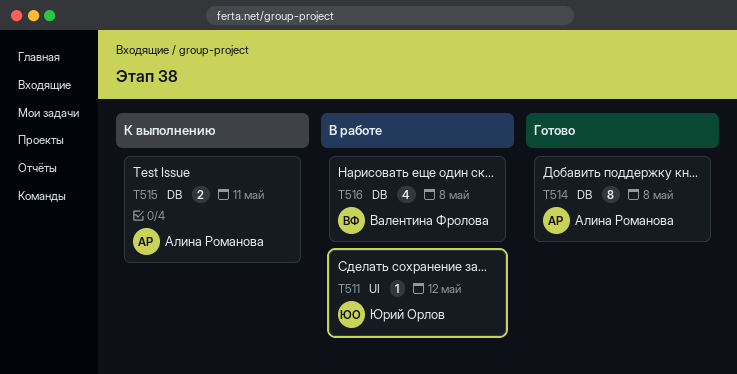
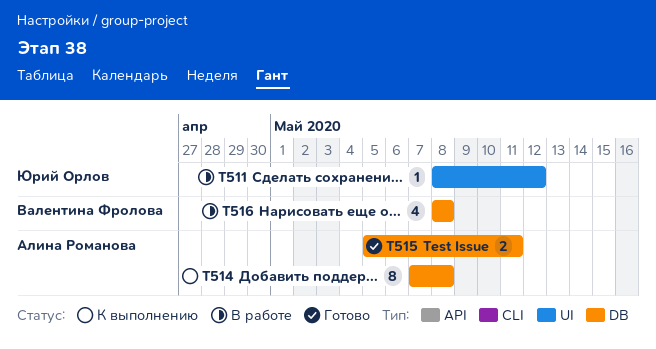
T514, status: Готово -> К выполнению
T515, status: К выполнению -> Готово

